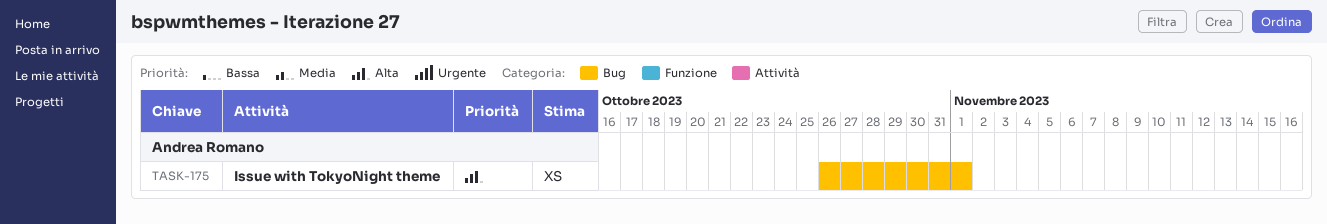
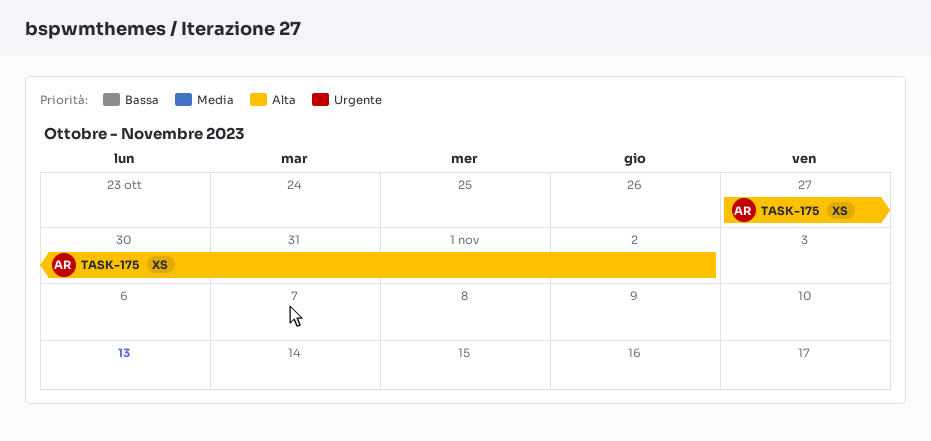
TASK-175, start: Oct 26 -> Oct 27
TASK-175, due: Nov 1 -> Nov 2

